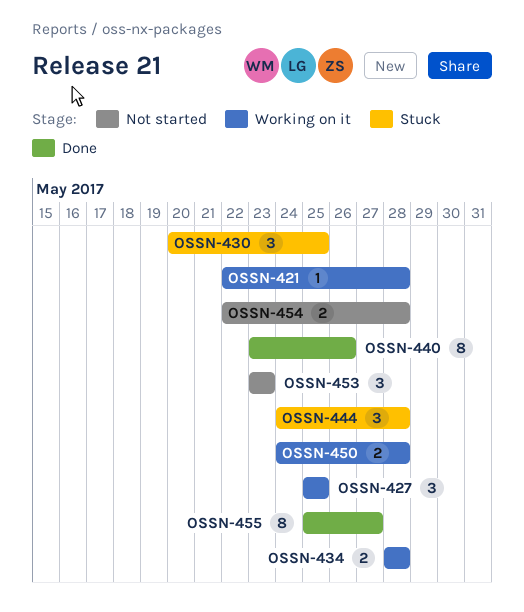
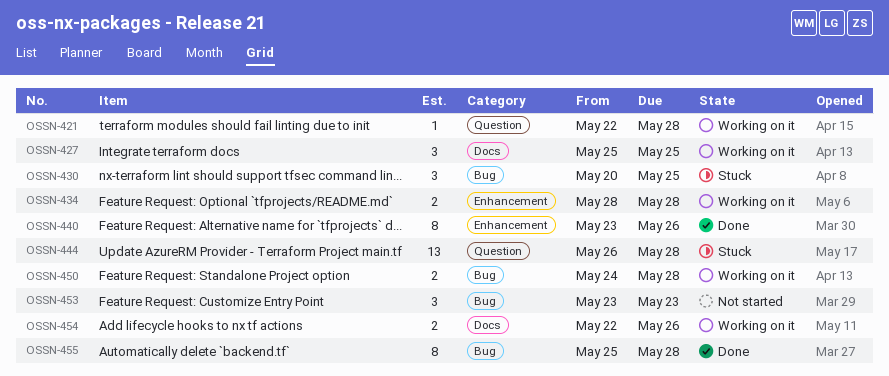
OSSN-444, estimate: 3 -> 13
OSSN-444, start: May 24 -> May 26
OSSN-454, status: Not started -> Working on it
OSSN-454, due: May 28 -> May 26
OSSN-455, due: May 27 -> May 28

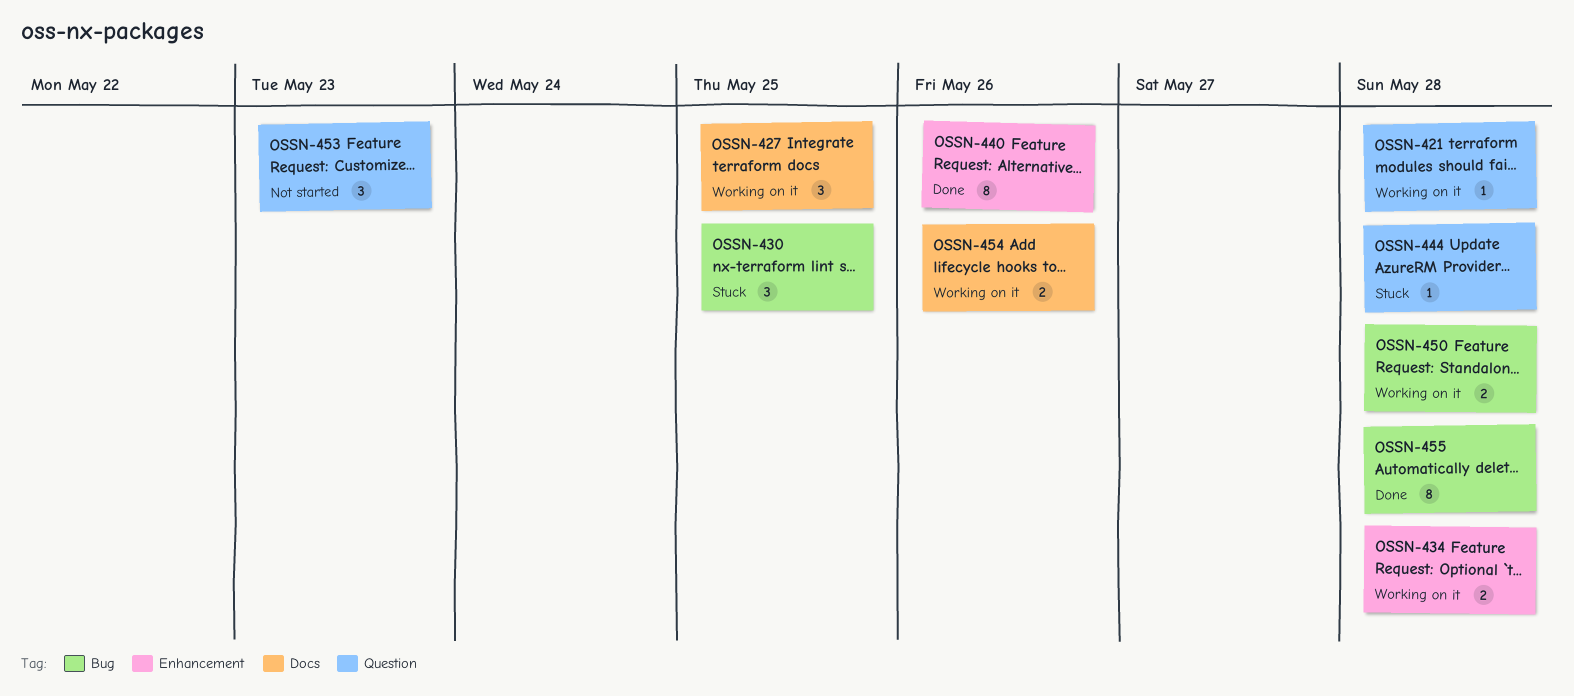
OSSN-444, estimate: 13 -> 1
OSSN-453, label: Bug -> Question

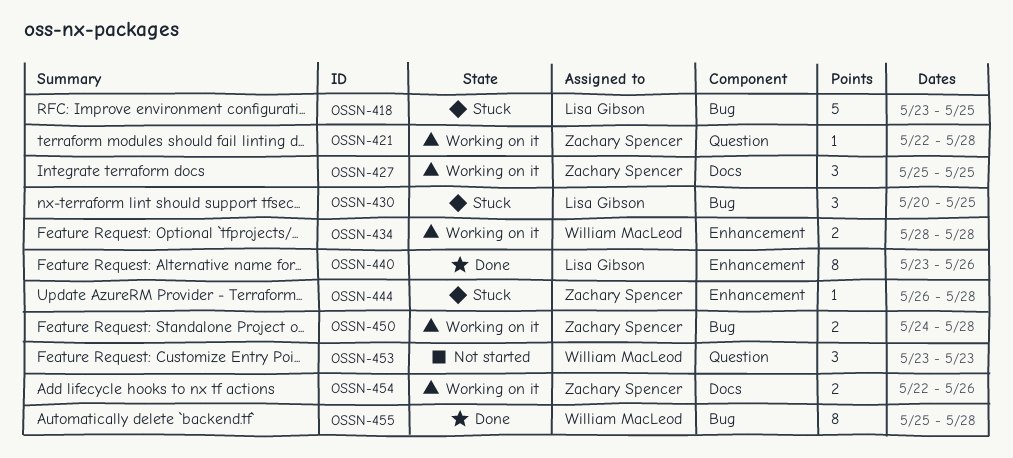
OSSN-418: none -> present
OSSN-444, label: Question -> Enhancement

